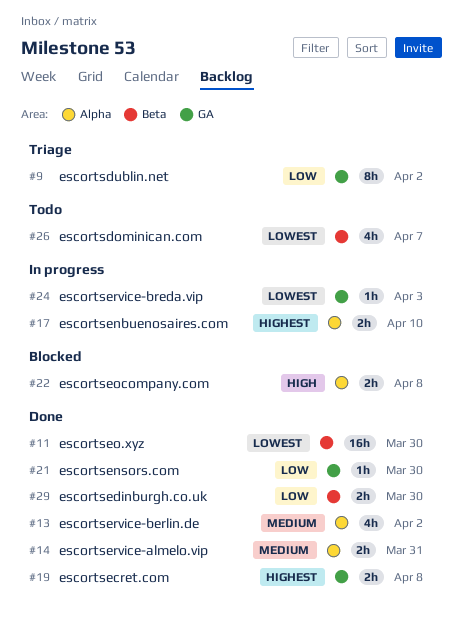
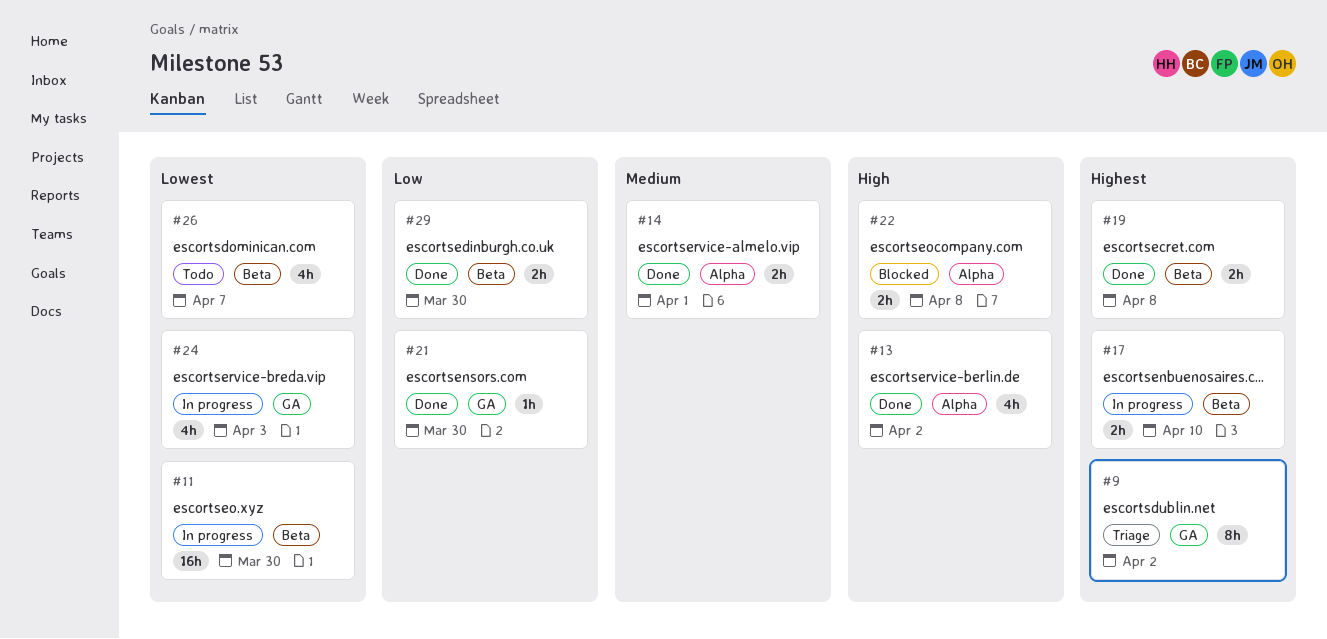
#9, priority: Low -> Highest
#11, status: Done -> In progress
#13, priority: Medium -> High
#14, due: Mar 31 -> Apr 1
#17, label: Alpha -> Beta
#19, label: GA -> Beta
#24, estimate: 1h -> 4h

